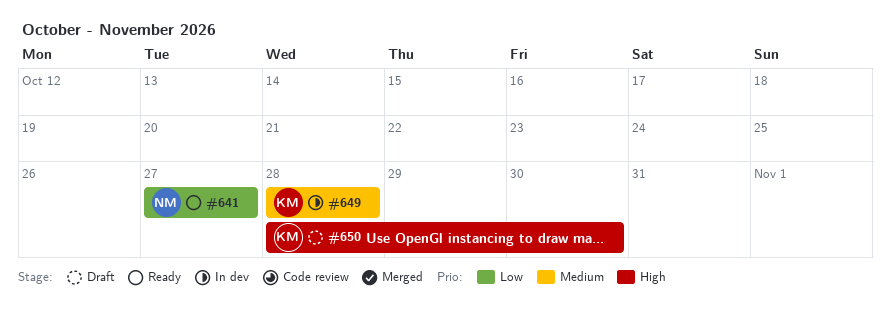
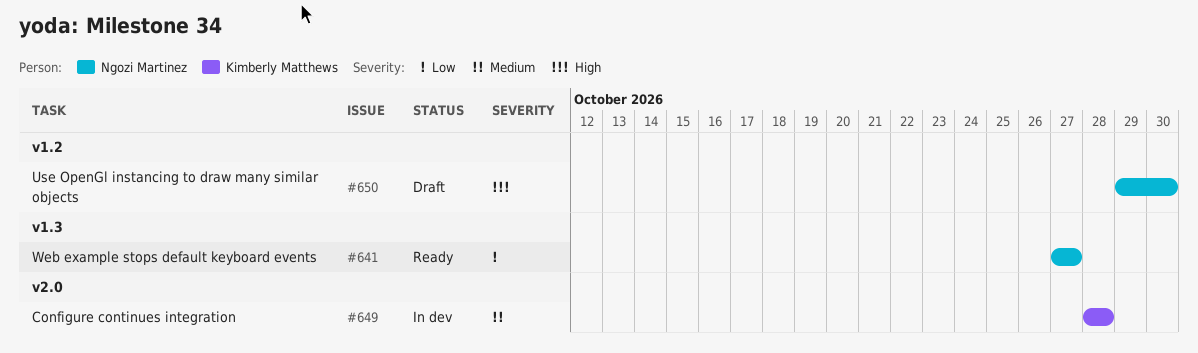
#650, owner: Kimberly Matthews -> Ngozi Martinez
#650, start: Oct 28 -> Oct 29

